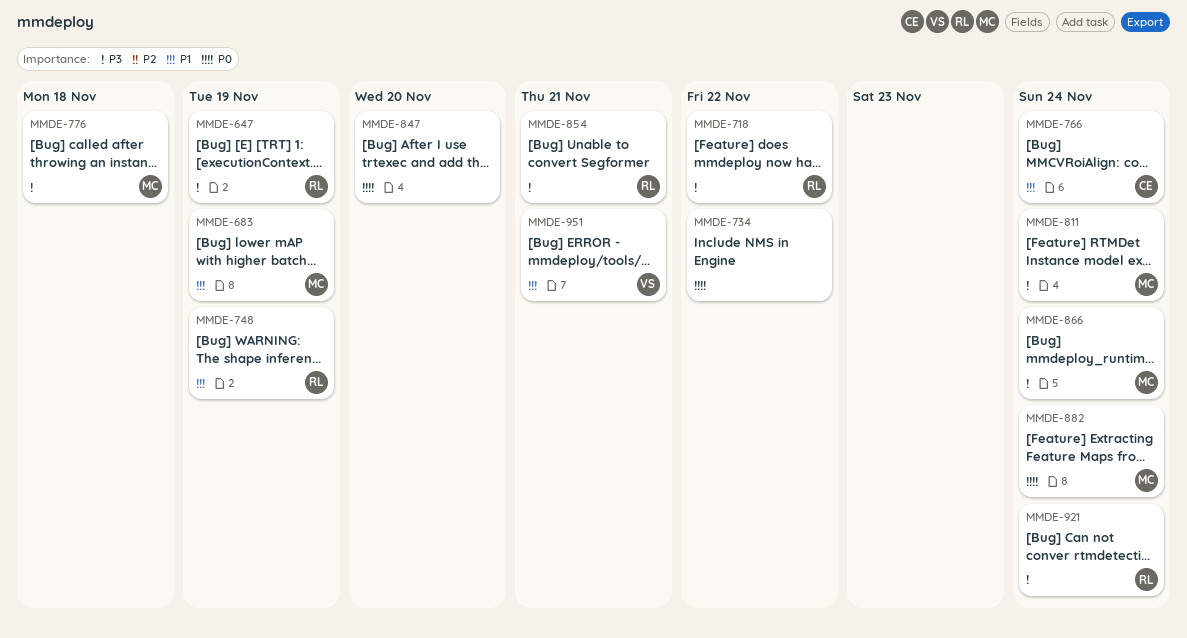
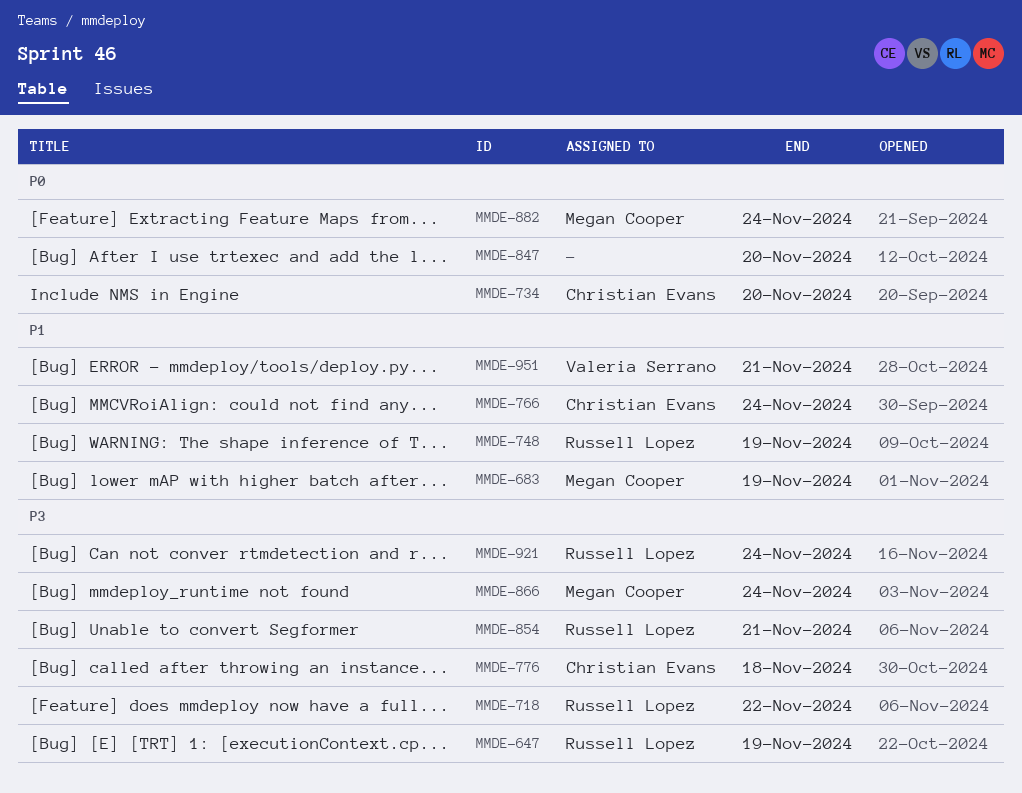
MMDE-734, owner: none -> Christian Evans
MMDE-734, due: Nov 22 -> Nov 20
MMDE-776, owner: Megan Cooper -> Christian Evans
MMDE-811: present -> none

